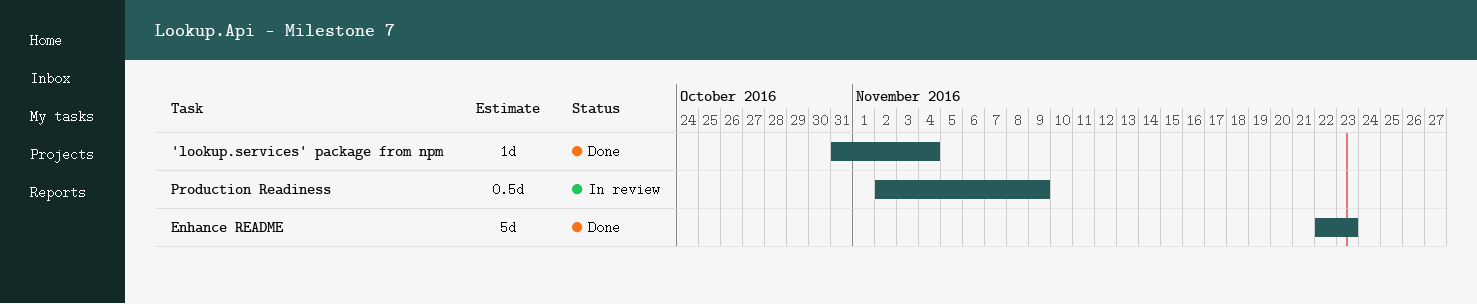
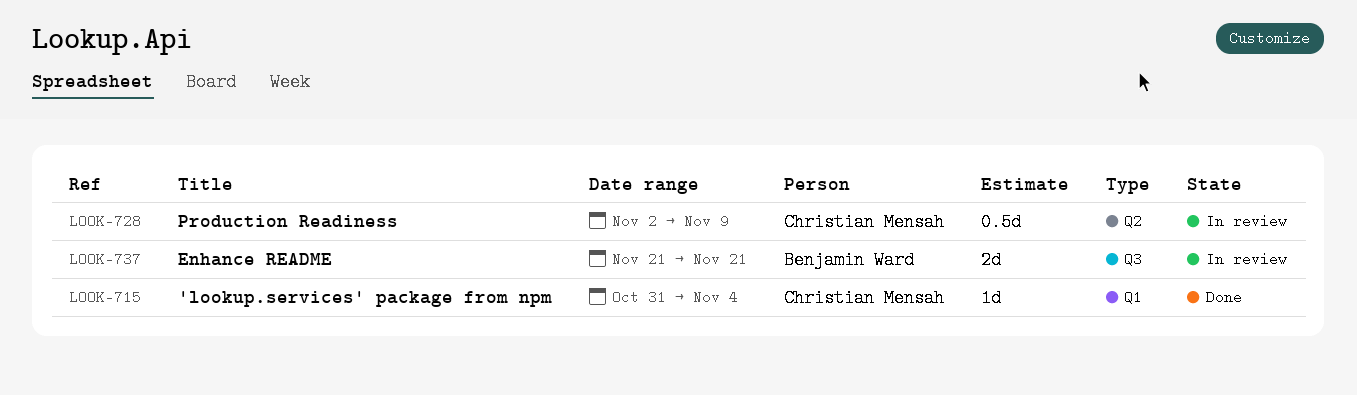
Enhance README, status: Done -> In review
Enhance README, estimate: 5d -> 2d
Enhance README, start: Nov 22 -> Nov 21
Enhance README, due: Nov 23 -> Nov 21

